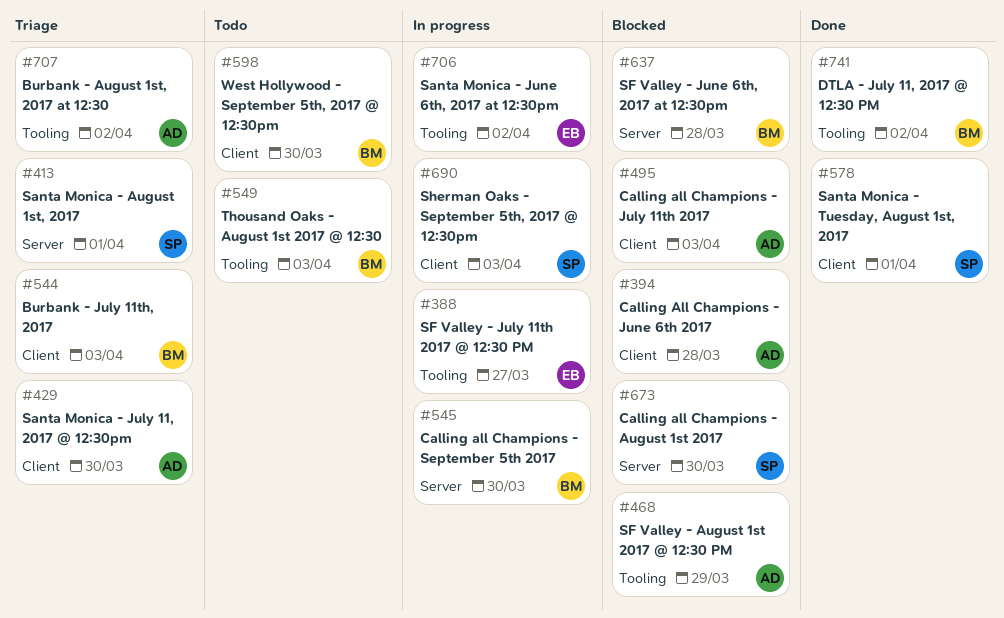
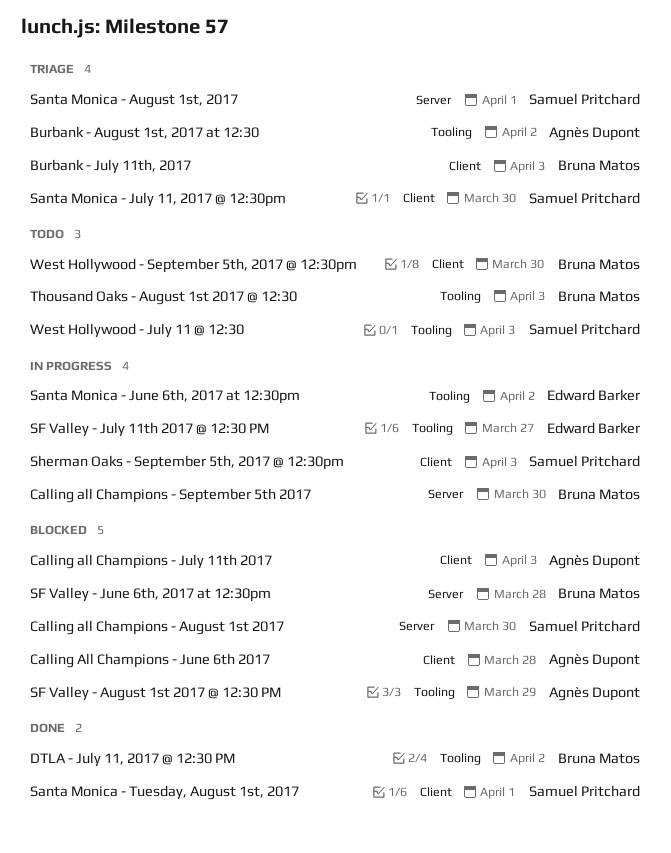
Santa Monica - July 11, 2017 @ 12:30pm, owner: Agnès Dupont -> Samuel Pritchard
West Hollywood - July 11 @ 12:30: none -> present

